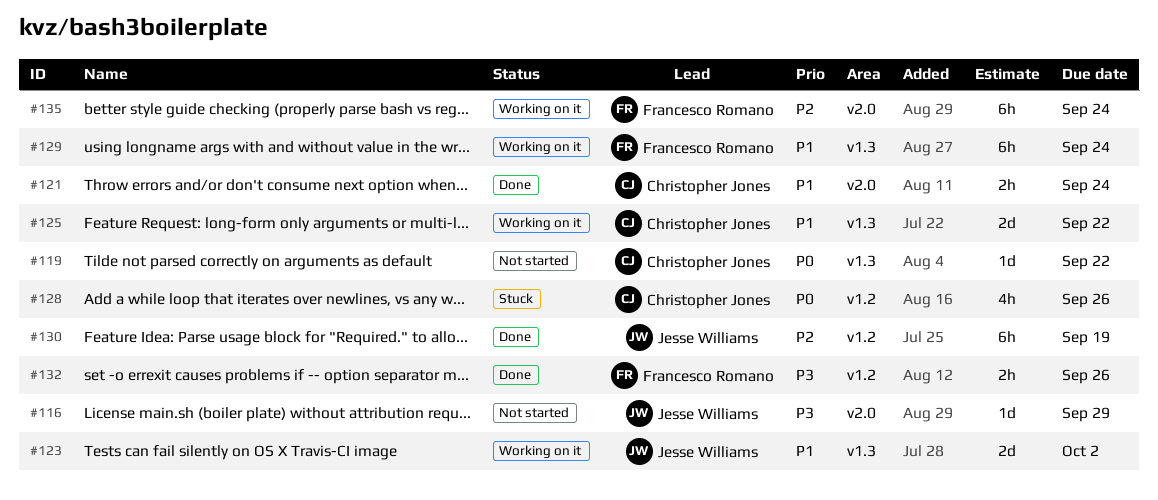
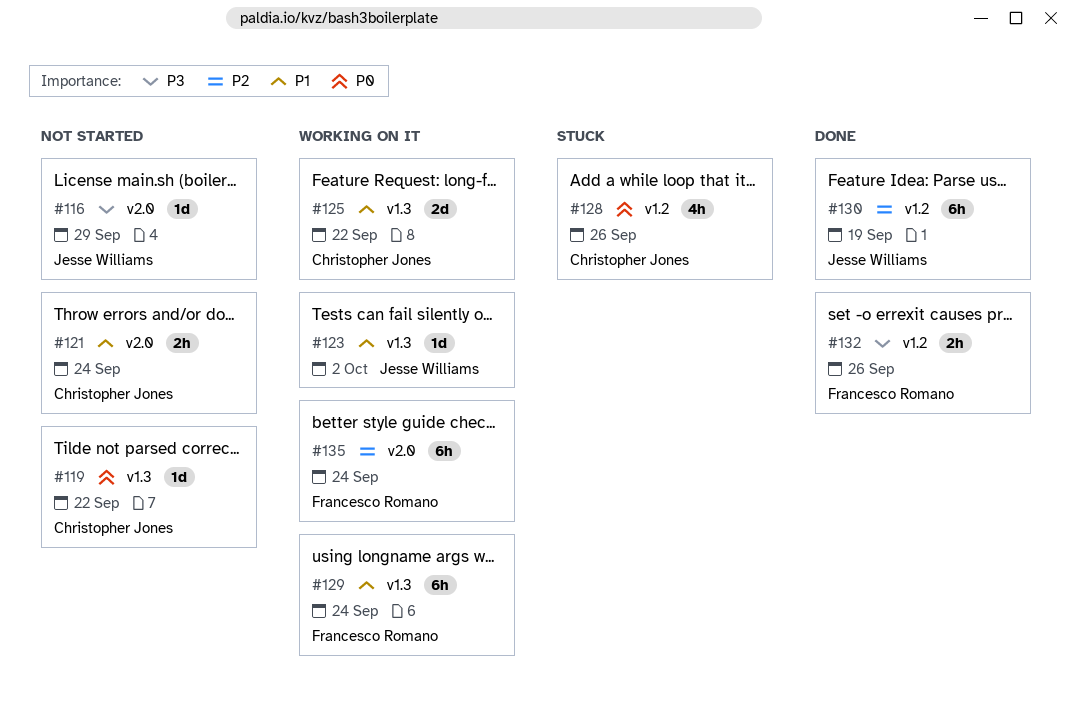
#121, status: Done -> Not started
#123, estimate: 2d -> 1d

